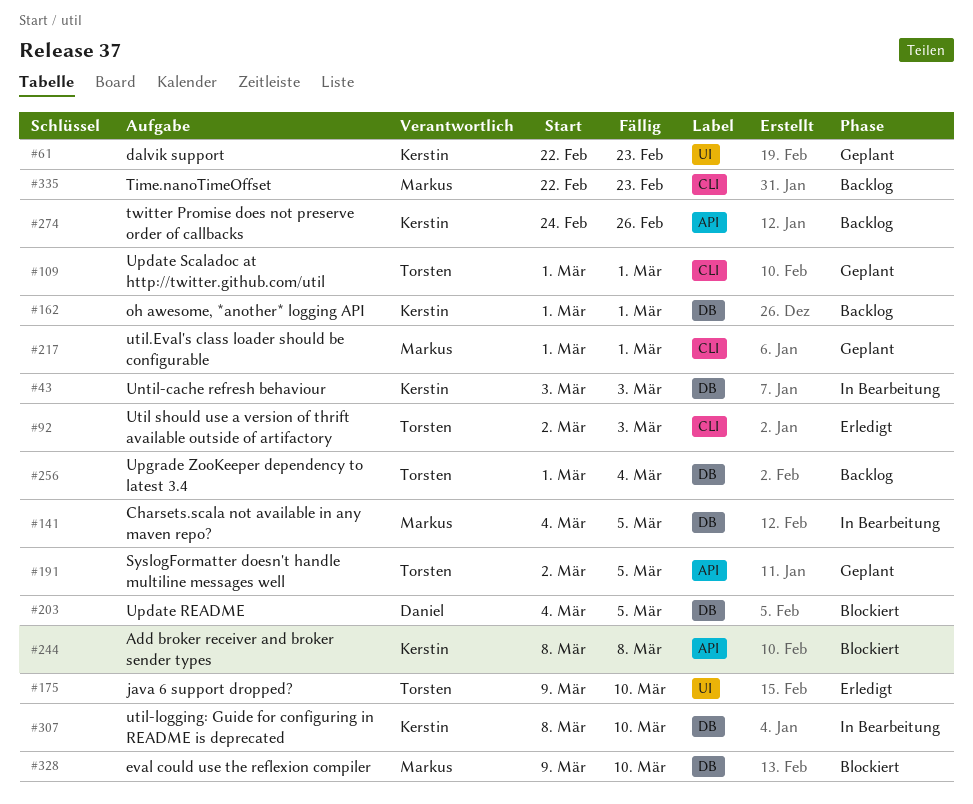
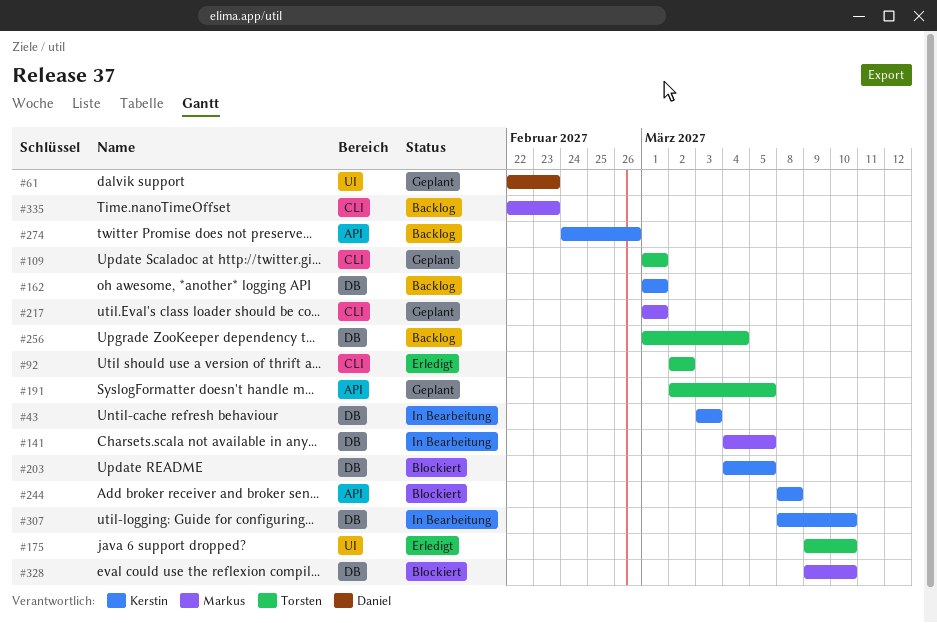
#61, owner: Kerstin -> Daniel
#92, due: Mar 3 -> Mar 2
#203, owner: Daniel -> Kerstin

